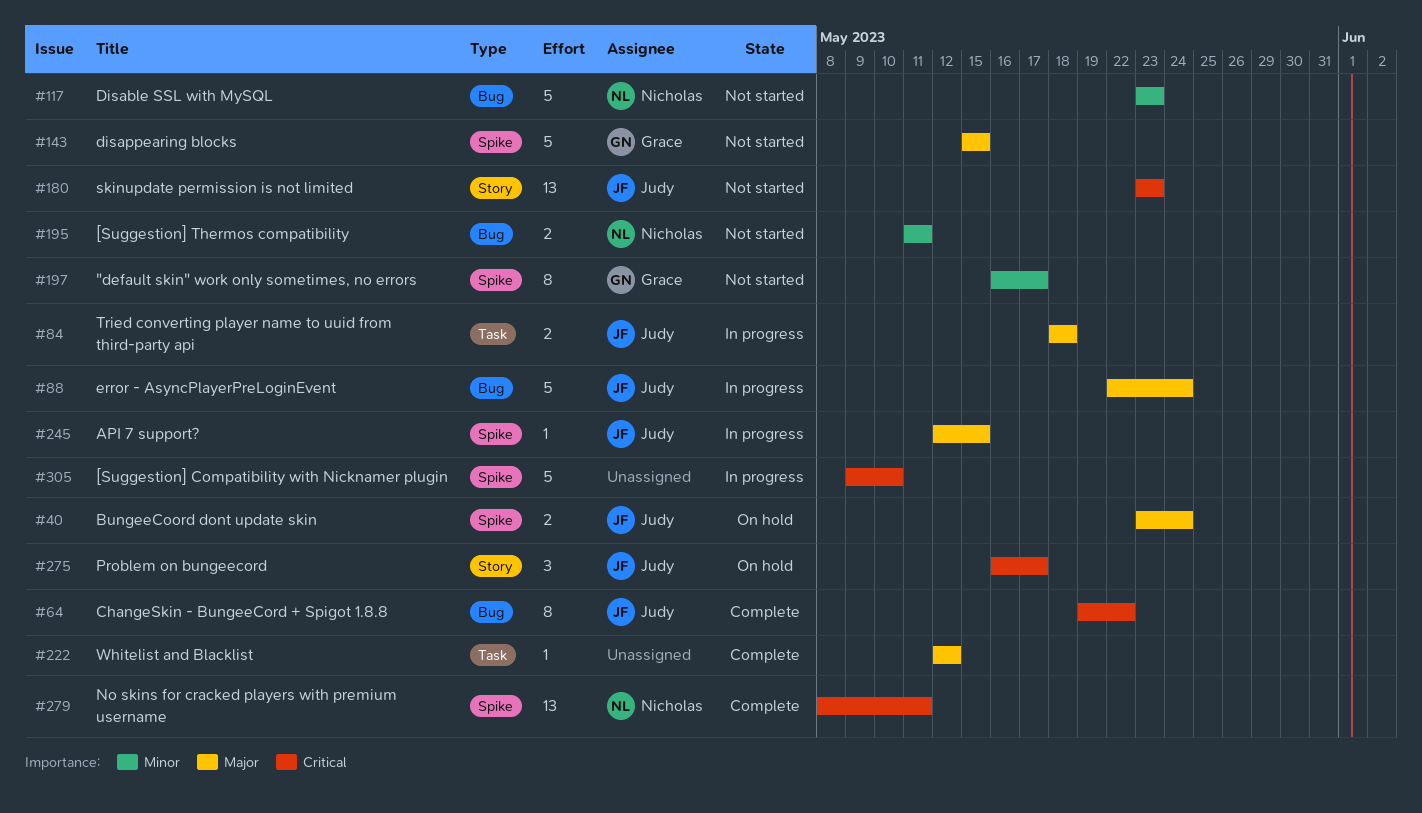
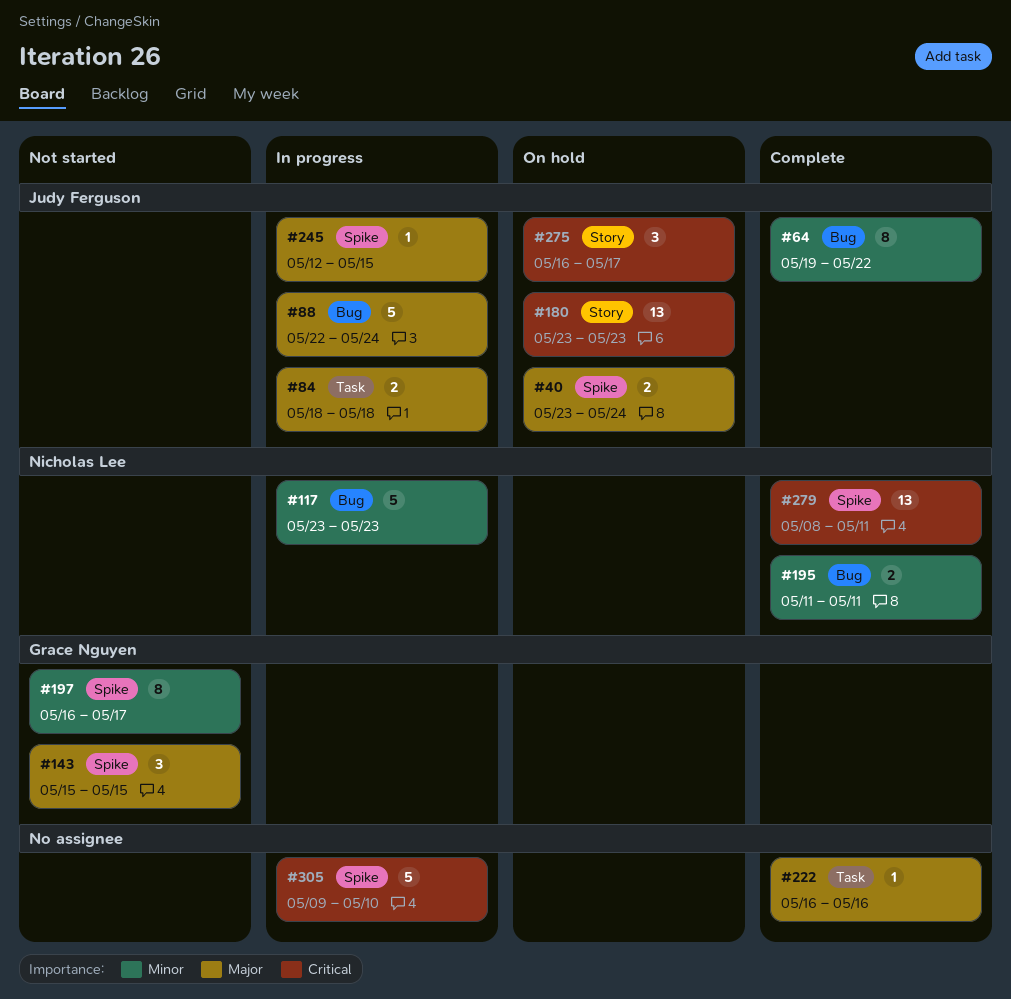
#64, priority: Critical -> Minor
#117, status: Not started -> In progress
#143, estimate: 5 -> 3
#180, status: Not started -> On hold
#195, status: Not started -> Complete
#222, start: May 12 -> May 16
#222, due: May 12 -> May 16

